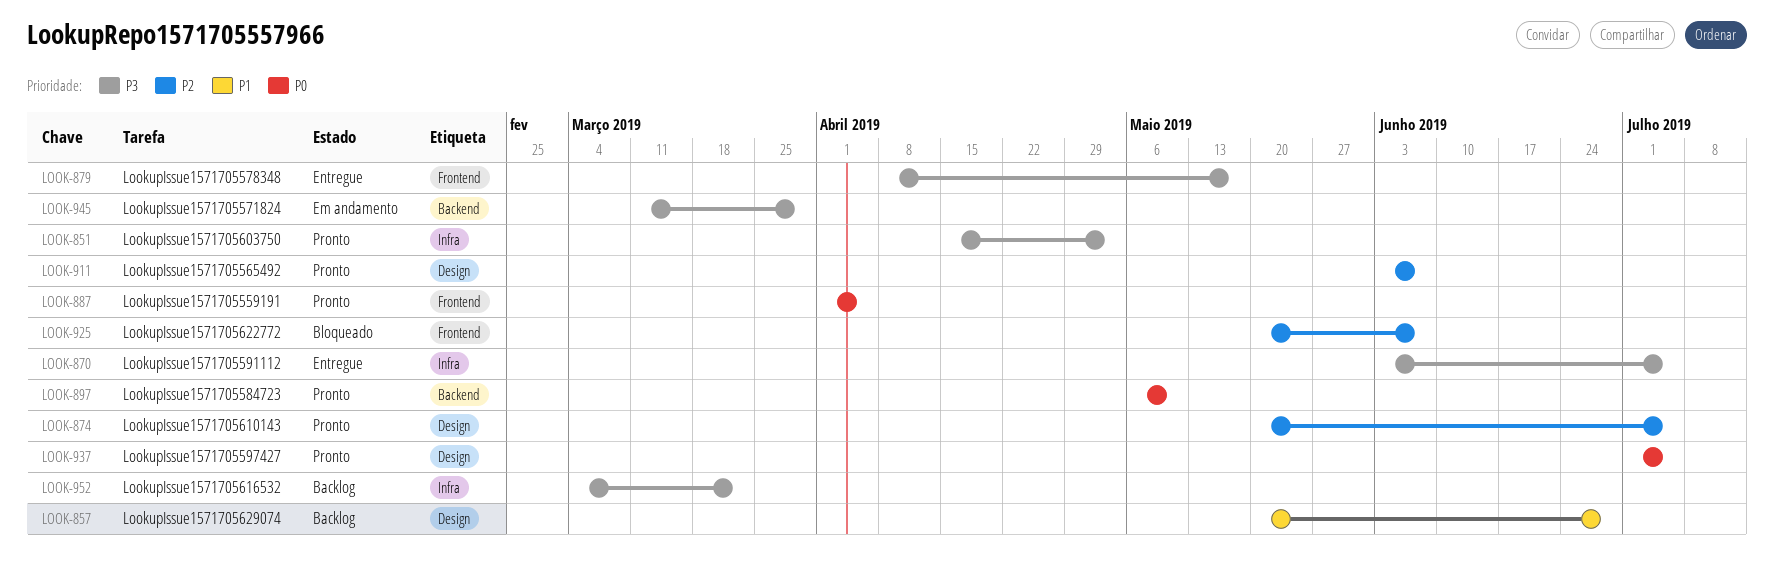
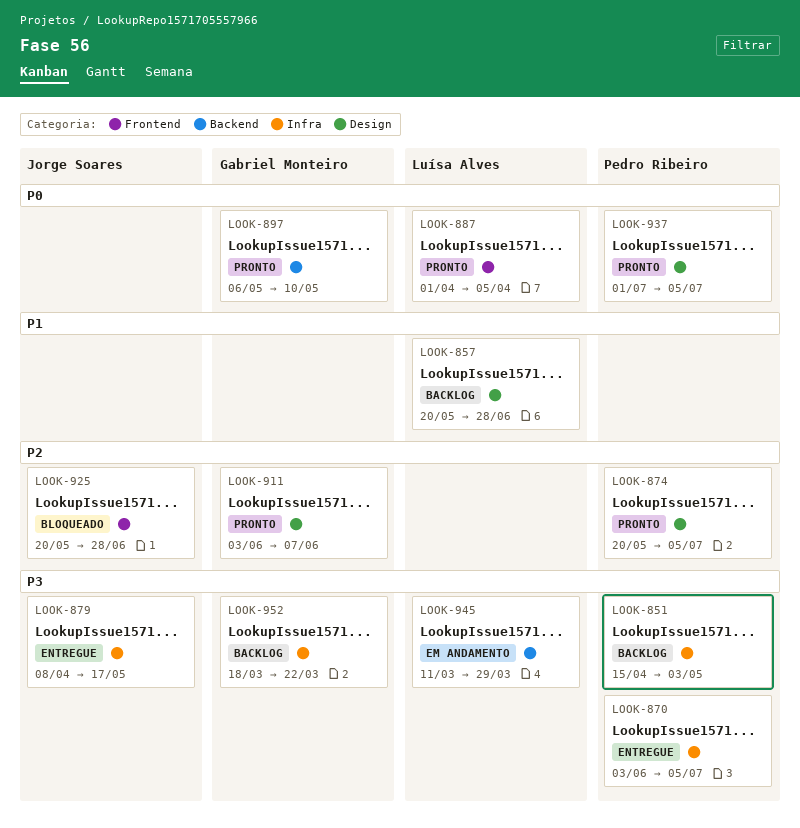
LOOK-851, status: Pronto -> Backlog
LOOK-879, label: Frontend -> Infra
LOOK-925, due: Jun 7 -> Jun 28
LOOK-952, start: Mar 4 -> Mar 18

